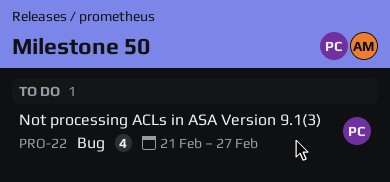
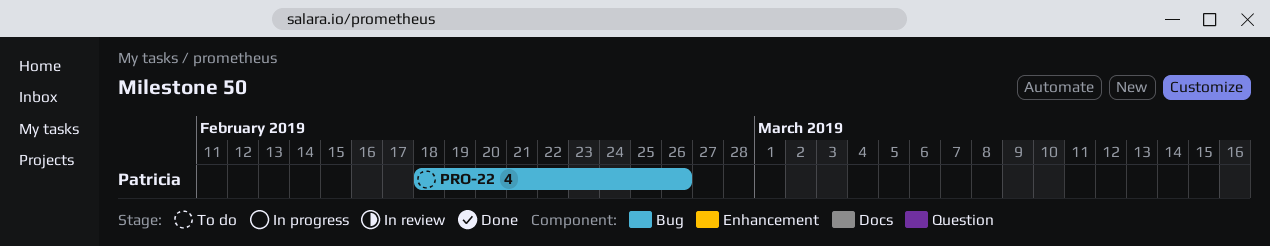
PRO-22, start: Feb 21 -> Feb 18
PRO-22, due: Feb 27 -> Feb 26

